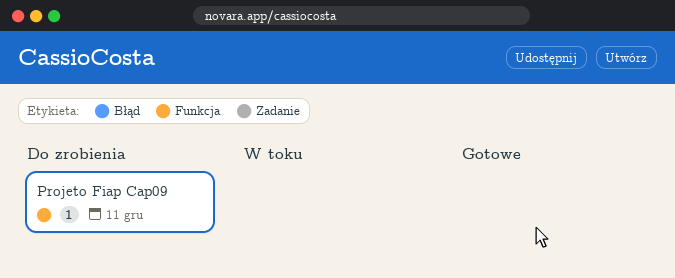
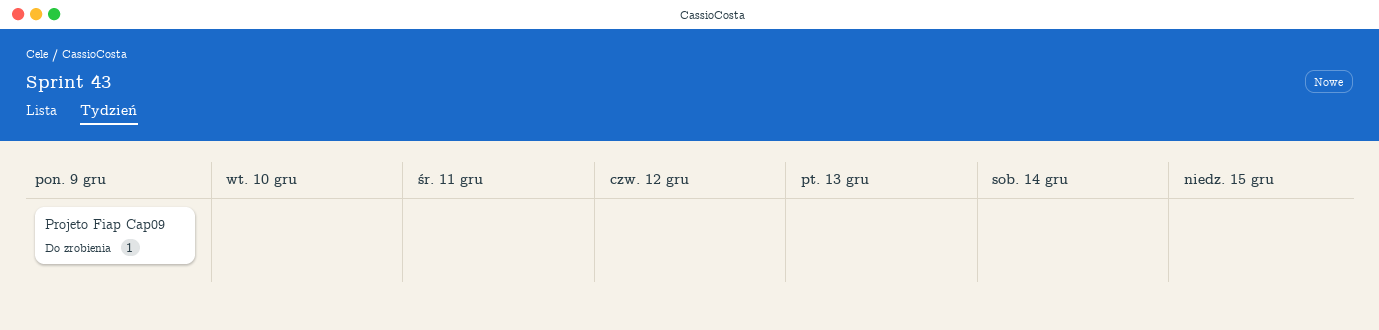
Projeto Fiap Cap09, due: Dec 11 -> Dec 9

